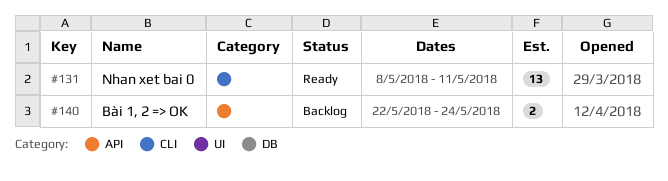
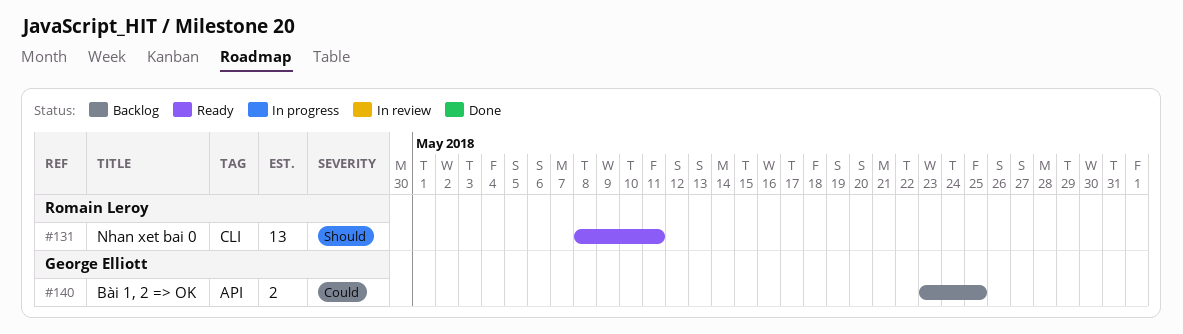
#140, start: May 22 -> May 23
#140, due: May 24 -> May 25

